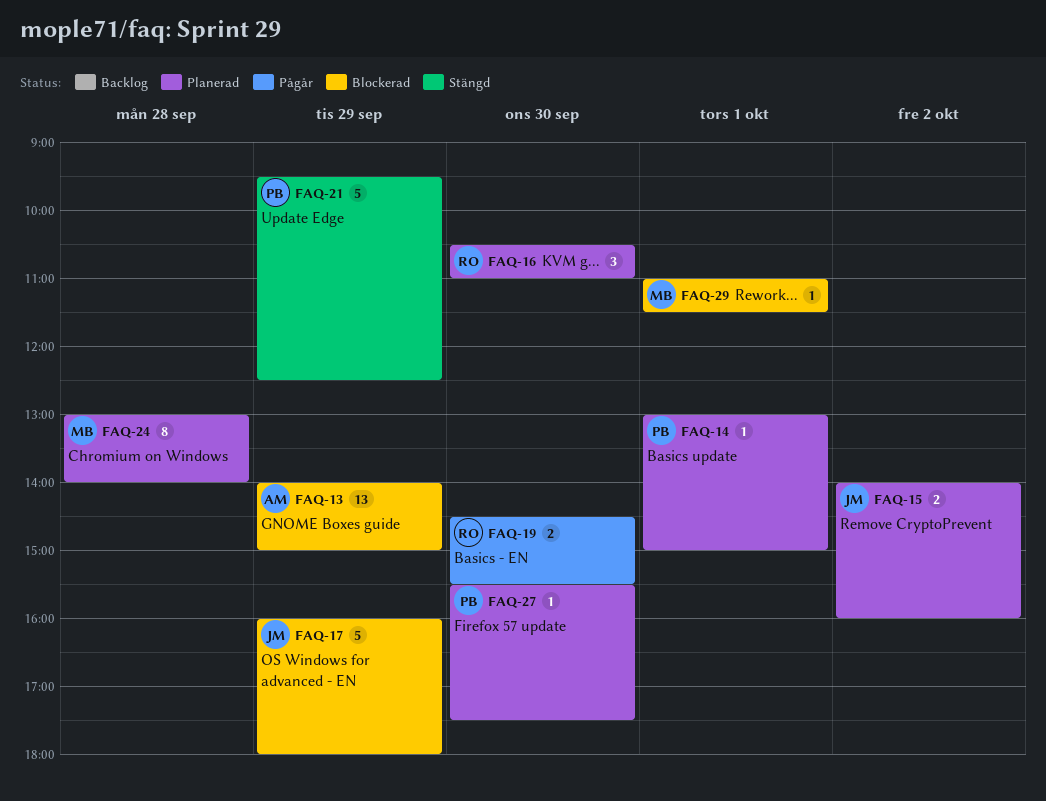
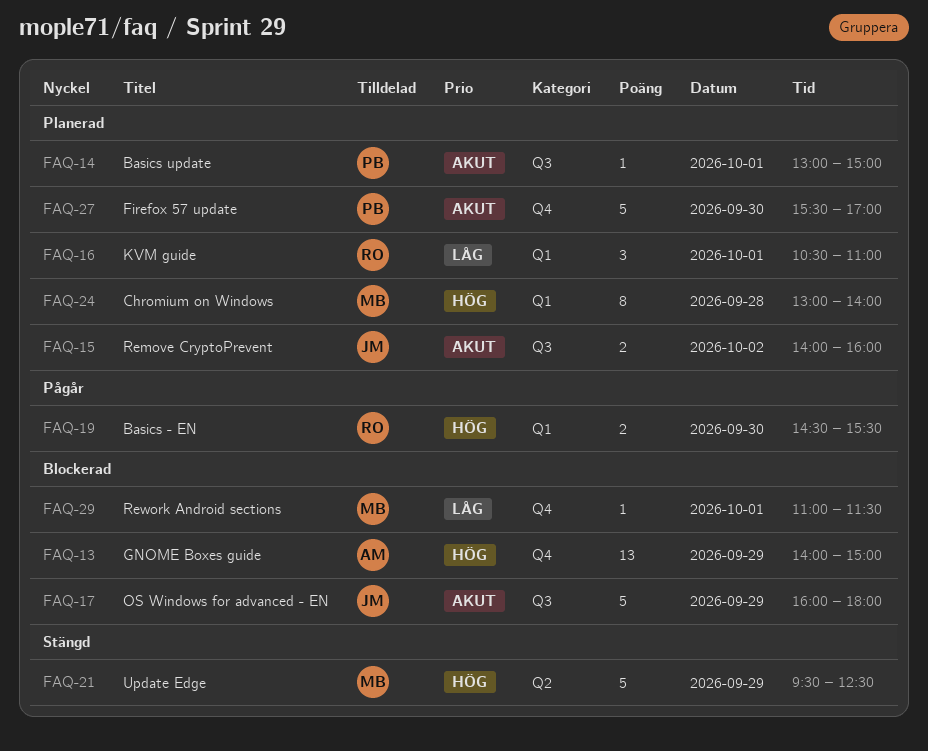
FAQ-16, day: Sep 30 -> Oct 1
FAQ-21, owner: PB -> MB
FAQ-27, estimate: 1 -> 5
FAQ-27, ends: 17:30 -> 17:00

